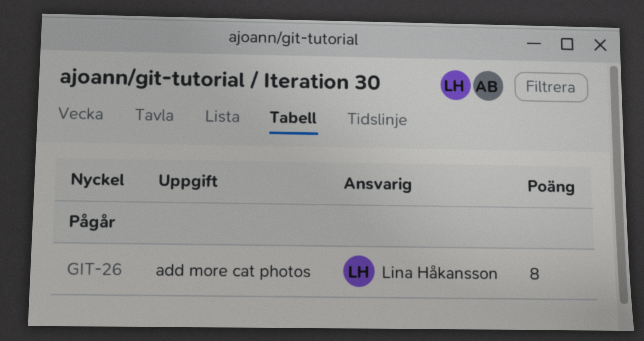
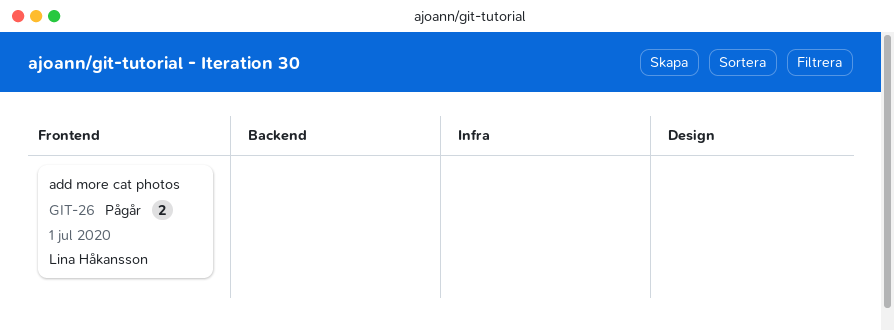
GIT-26, estimate: 8 -> 2

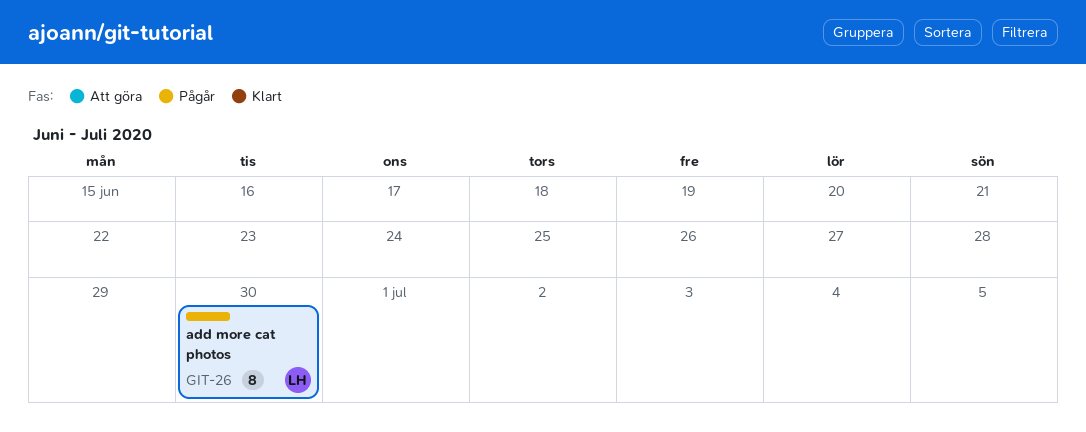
GIT-26, estimate: 2 -> 8
GIT-26, due: Jul 1 -> Jun 30

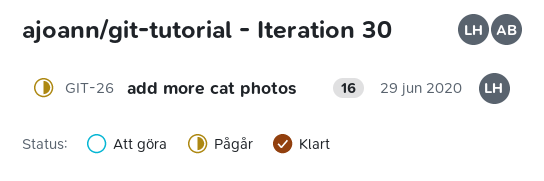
GIT-26, estimate: 8 -> 16
GIT-26, due: Jun 30 -> Jun 29

